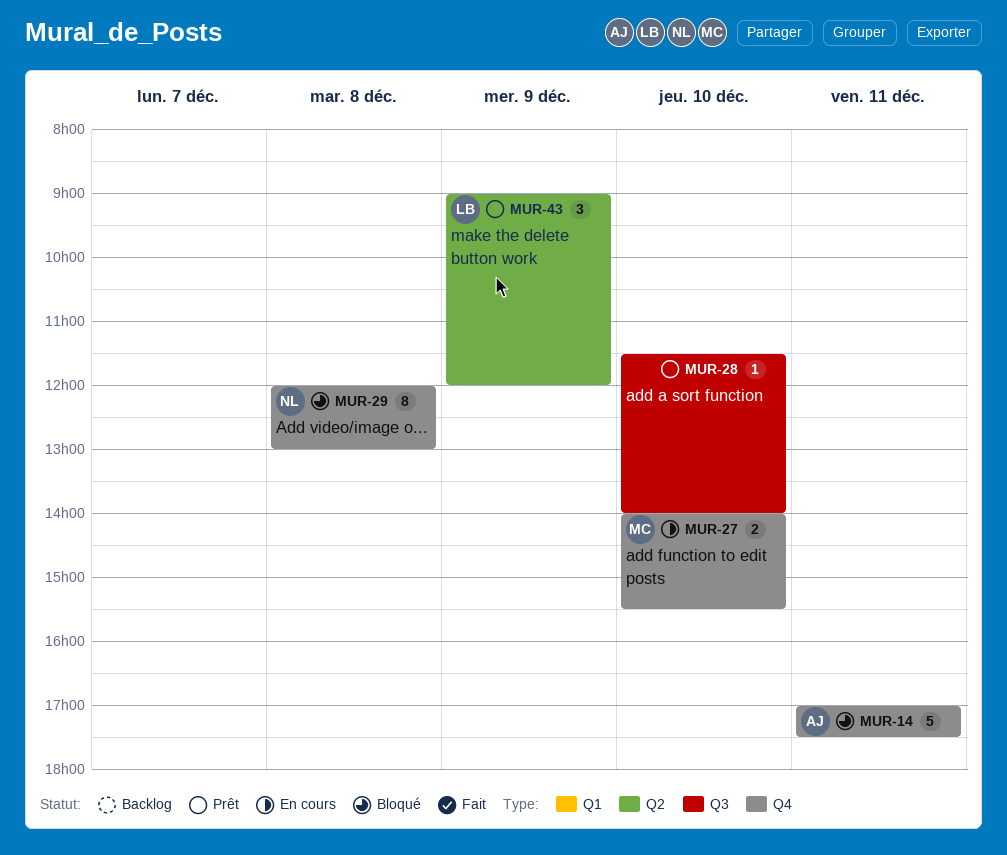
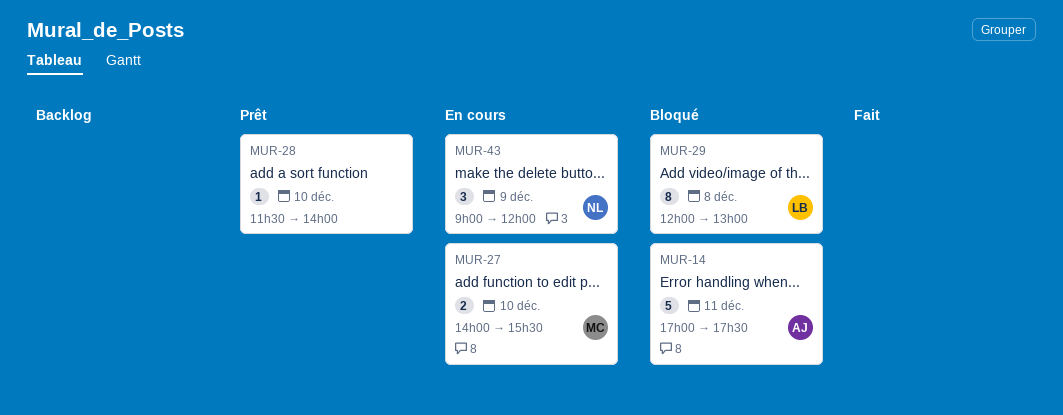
MUR-29, owner: NL -> LB
MUR-43, status: Prêt -> En cours
MUR-43, owner: LB -> NL

